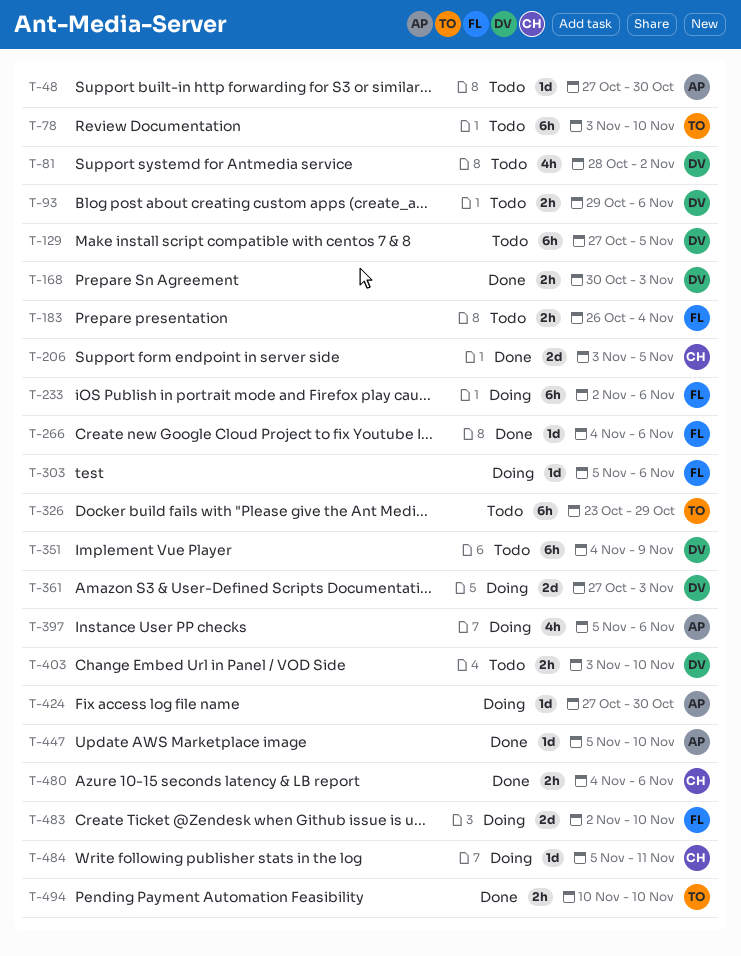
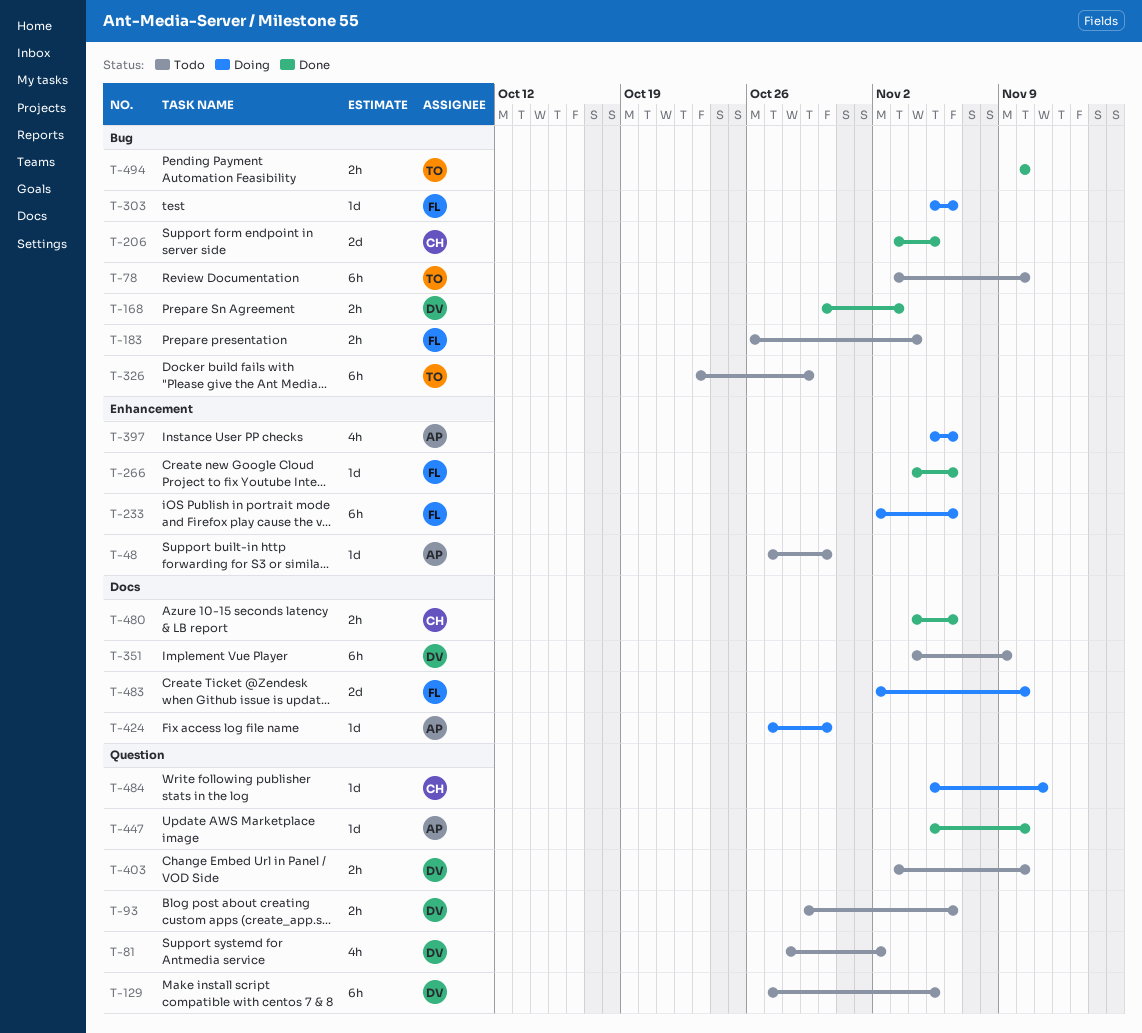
T-361: present -> none

